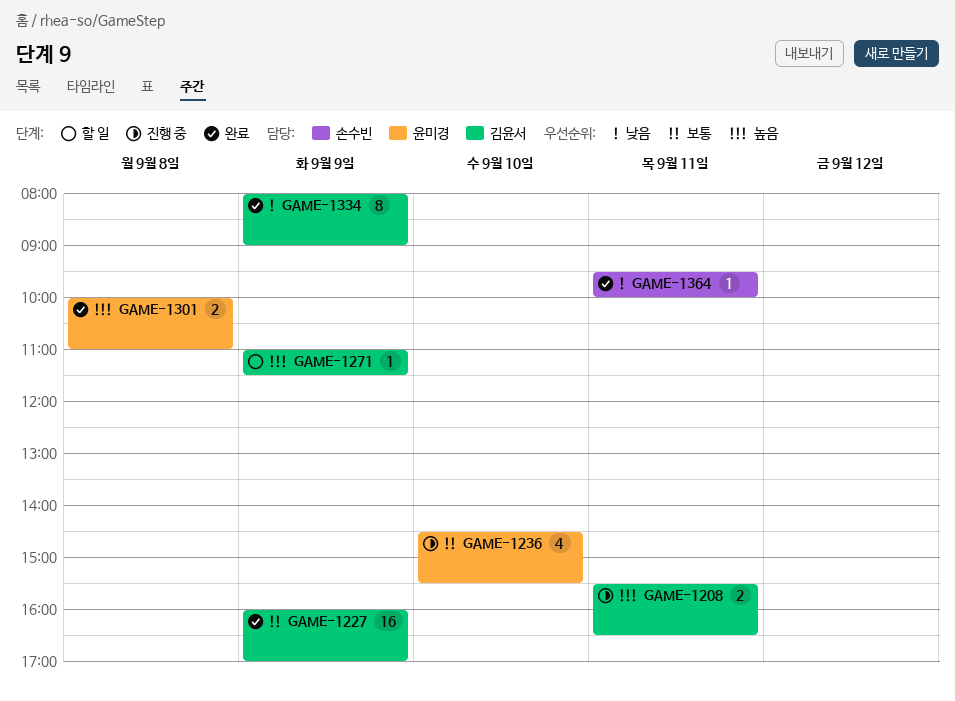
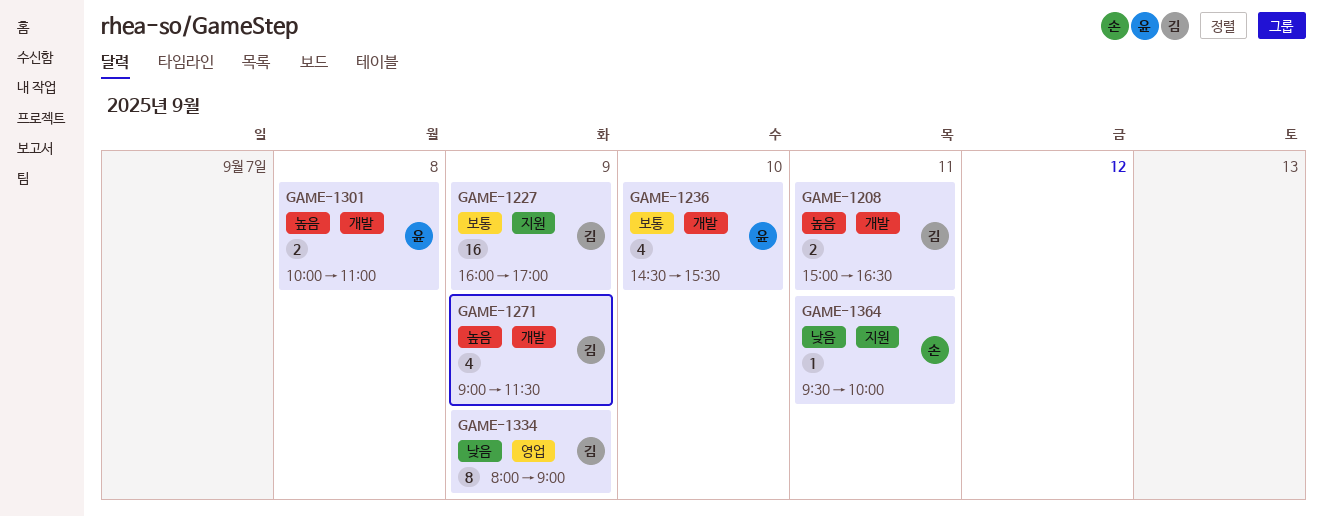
GAME-1208, begins: 15:30 -> 15:00
GAME-1271, estimate: 1 -> 4
GAME-1271, begins: 11:00 -> 09:00

